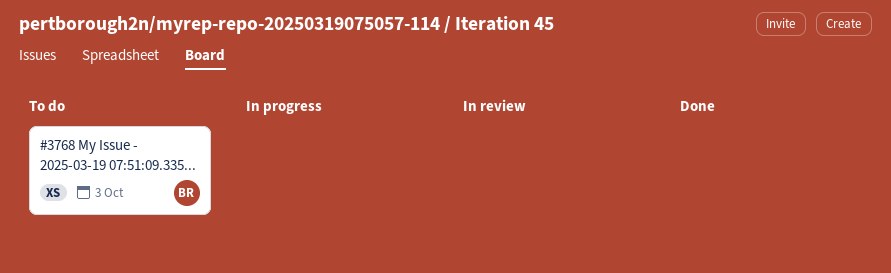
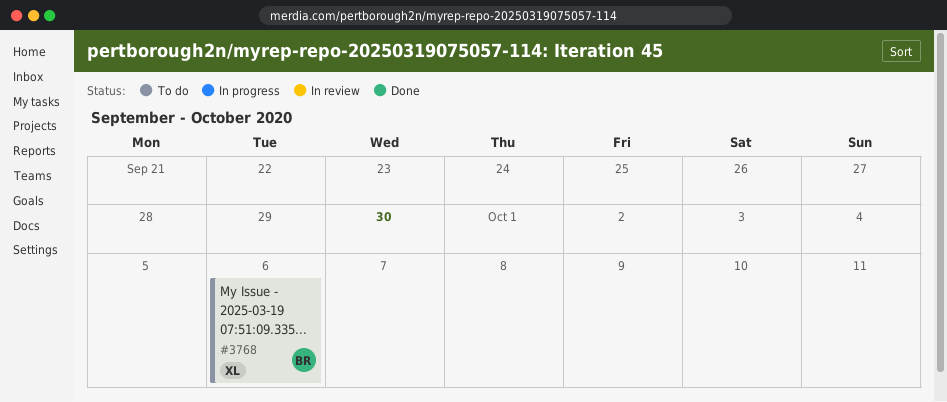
#3768, estimate: XS -> XL
#3768, due: Oct 3 -> Oct 6

